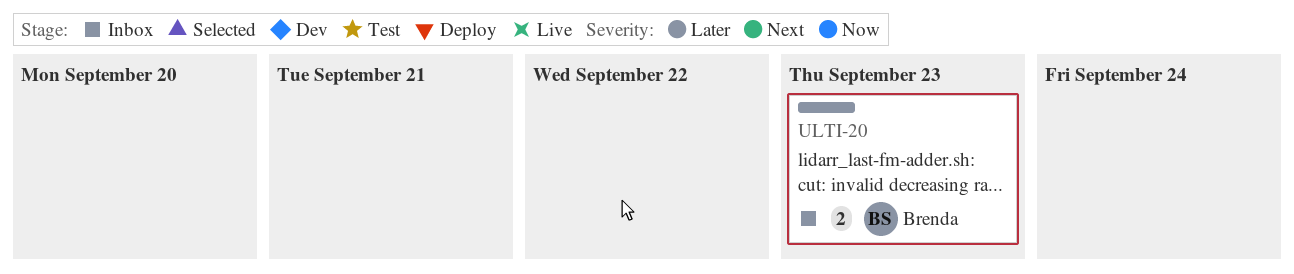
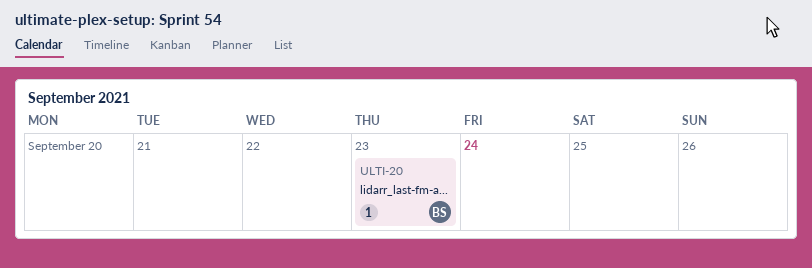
ULTI-20, estimate: 2 -> 1

